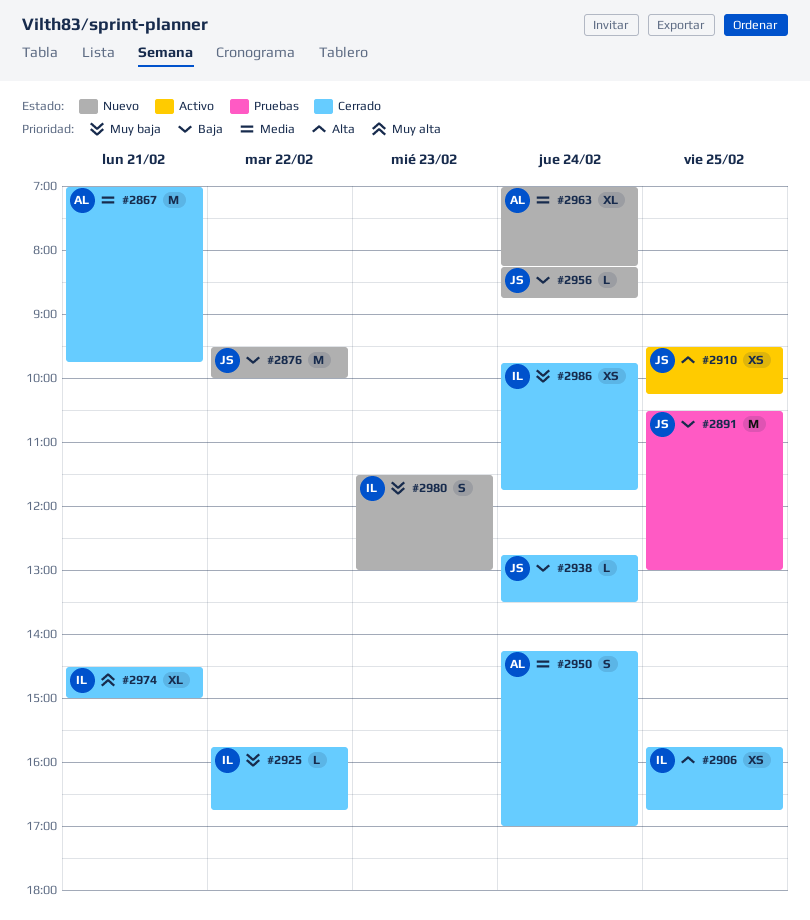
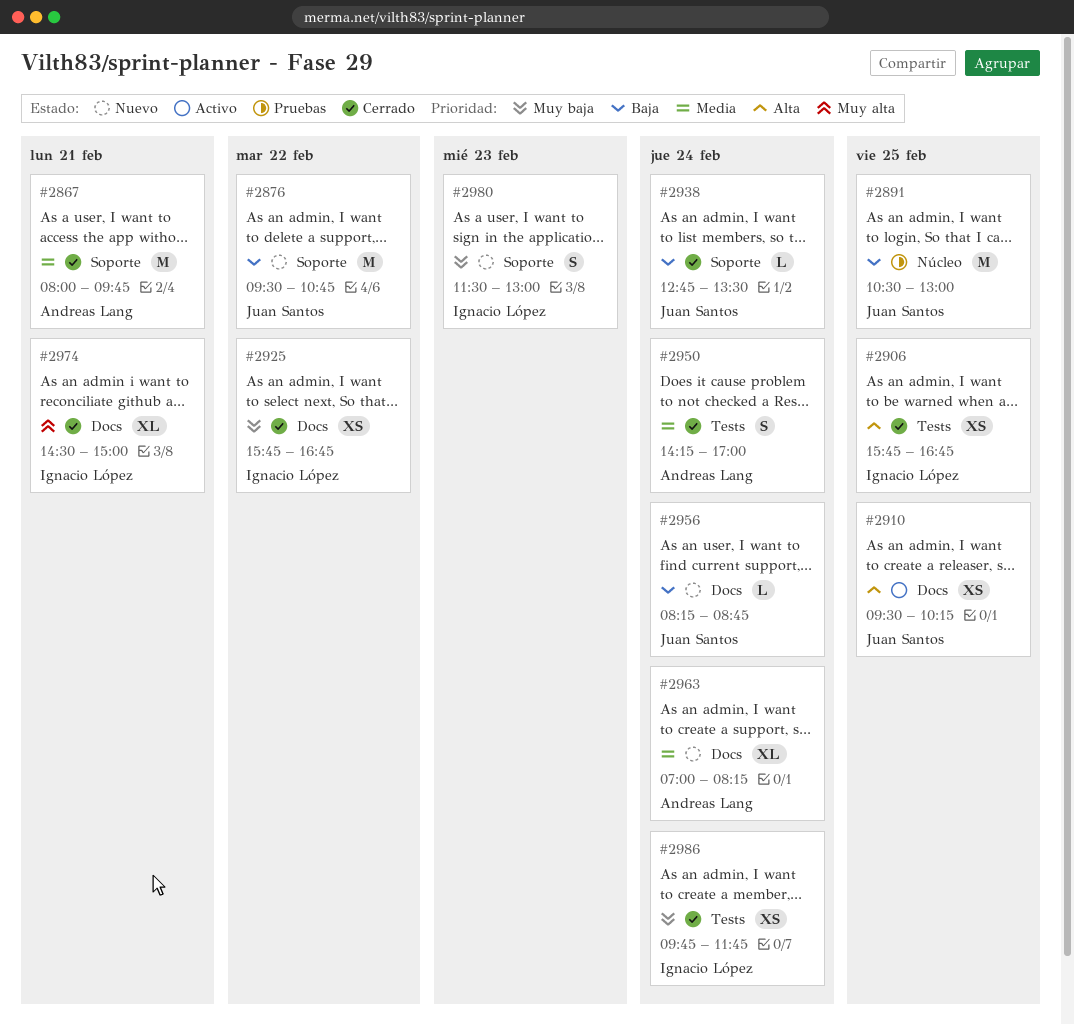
#2867, begins: 07:00 -> 08:00
#2876, ends: 10:00 -> 10:45
#2925, estimate: L -> XS

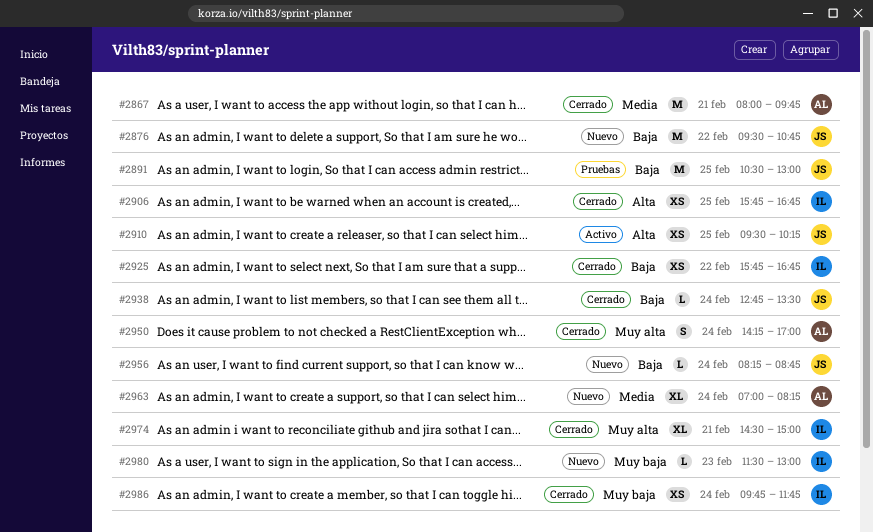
#2925, priority: Muy baja -> Baja
#2950, priority: Media -> Muy alta
#2980, estimate: S -> L

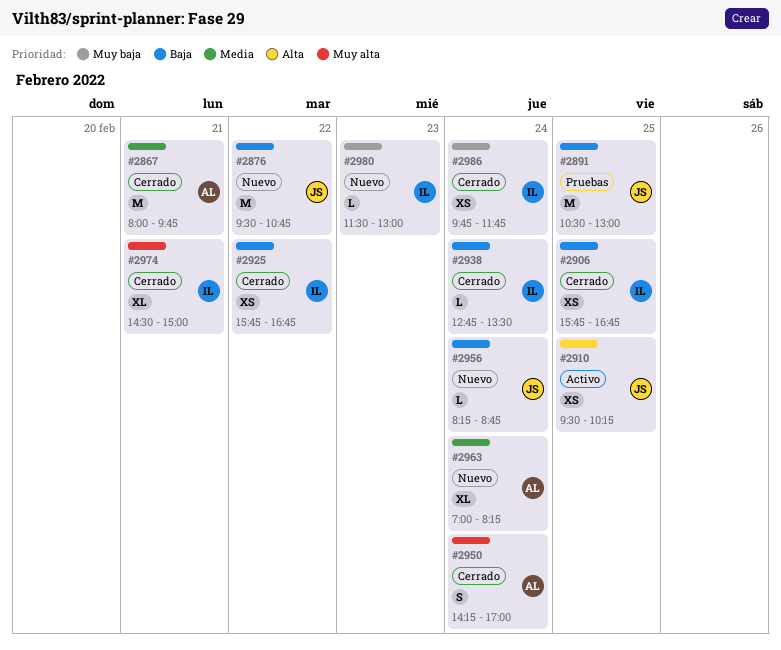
#2906, priority: Alta -> Baja
#2938, owner: JS -> IL

